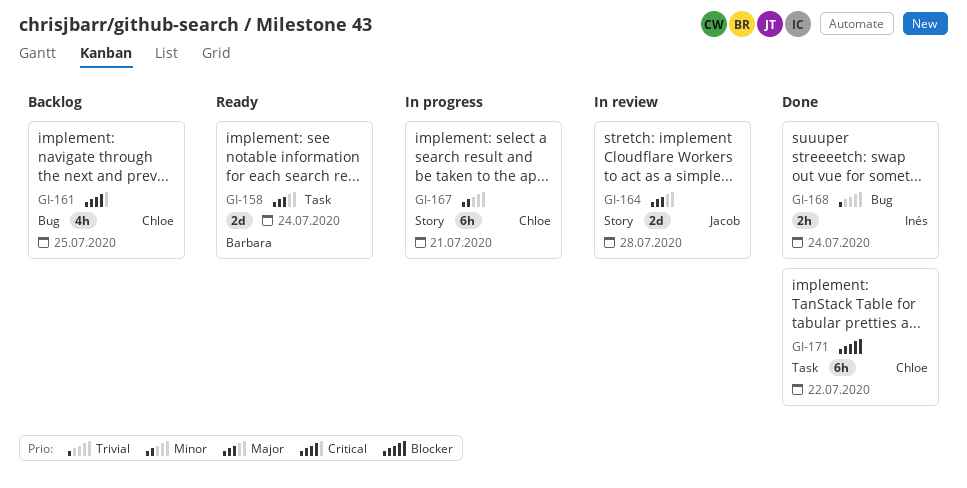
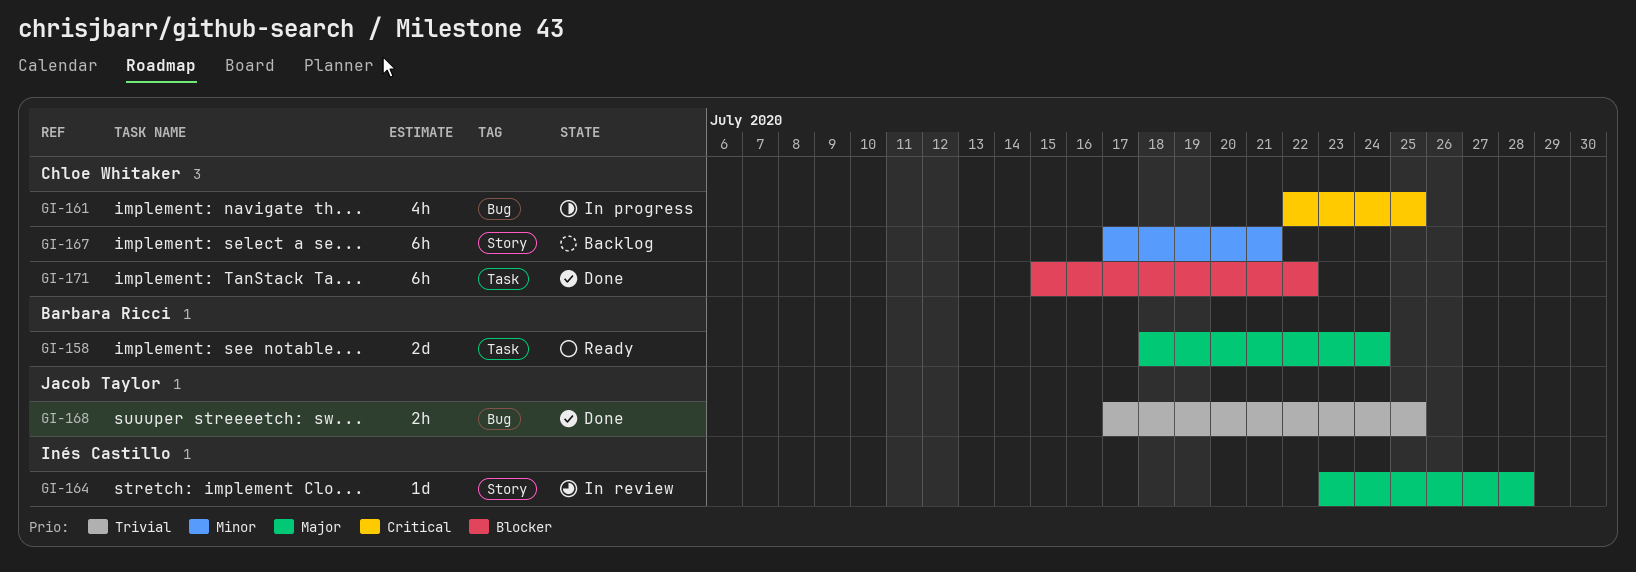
GI-161, status: Backlog -> In progress
GI-164, owner: Jacob Taylor -> Inés Castillo
GI-164, estimate: 2d -> 1d
GI-167, status: In progress -> Backlog
GI-168, owner: Inés Castillo -> Jacob Taylor
GI-168, due: Jul 24 -> Jul 25

